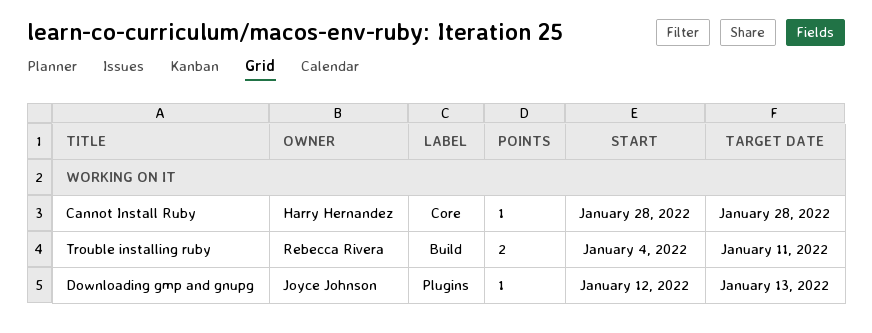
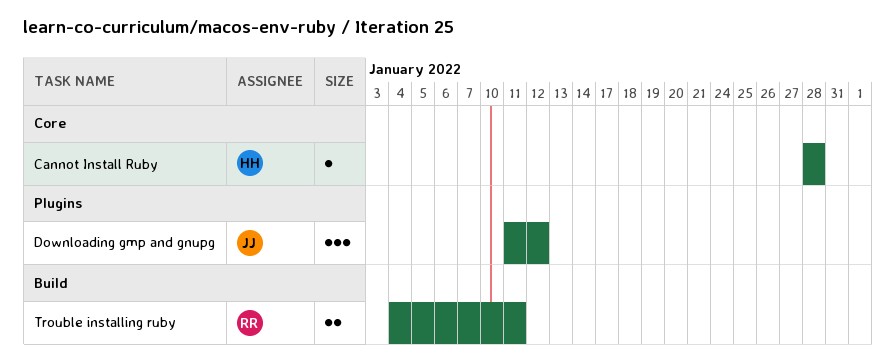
Downloading gmp and gnupg, estimate: 1 -> 3
Downloading gmp and gnupg, start: Jan 12 -> Jan 11
Downloading gmp and gnupg, due: Jan 13 -> Jan 12

